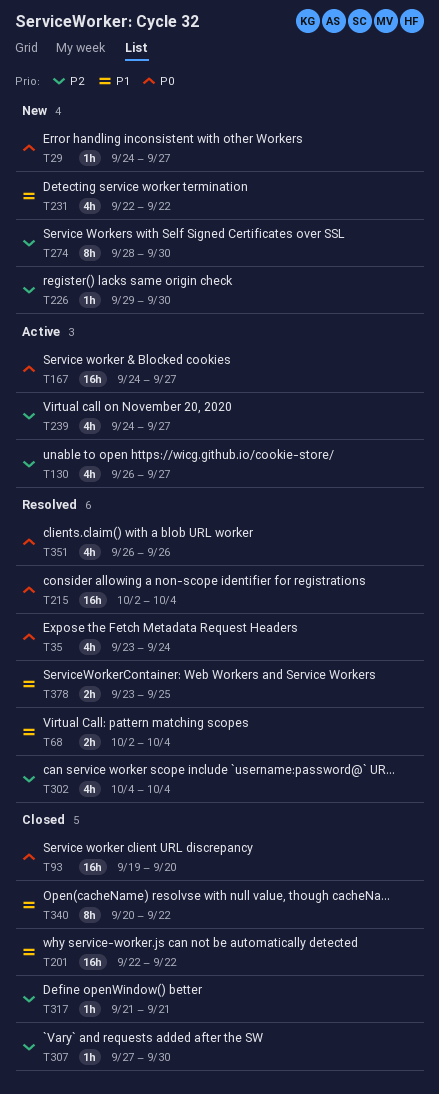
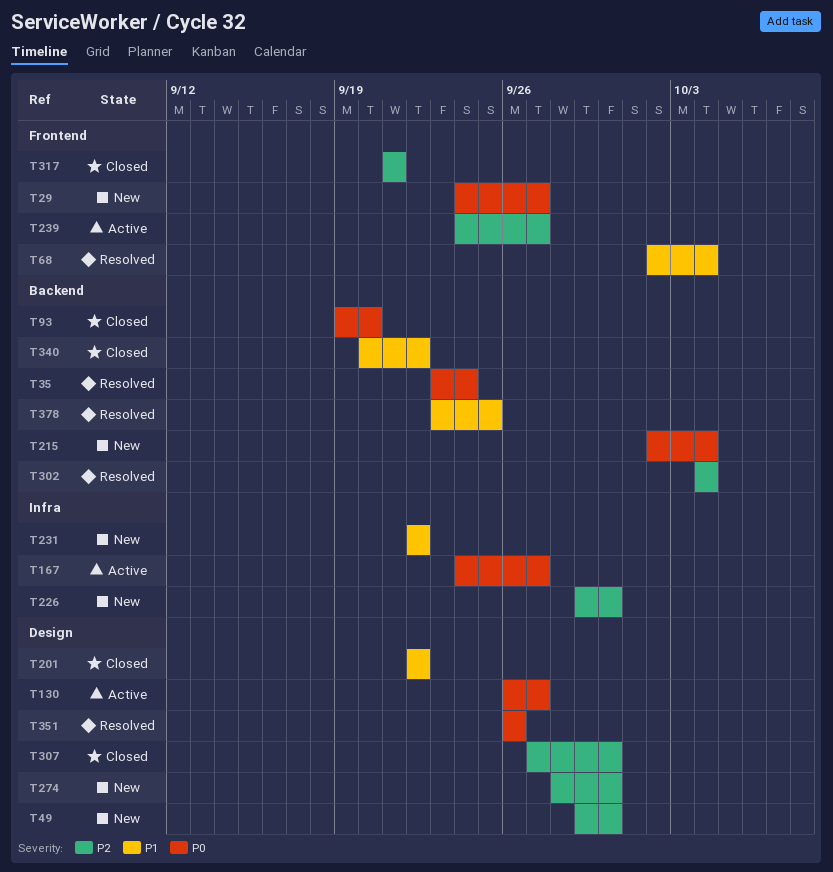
T49: none -> present
T130, priority: P2 -> P0
T215, status: Resolved -> New

